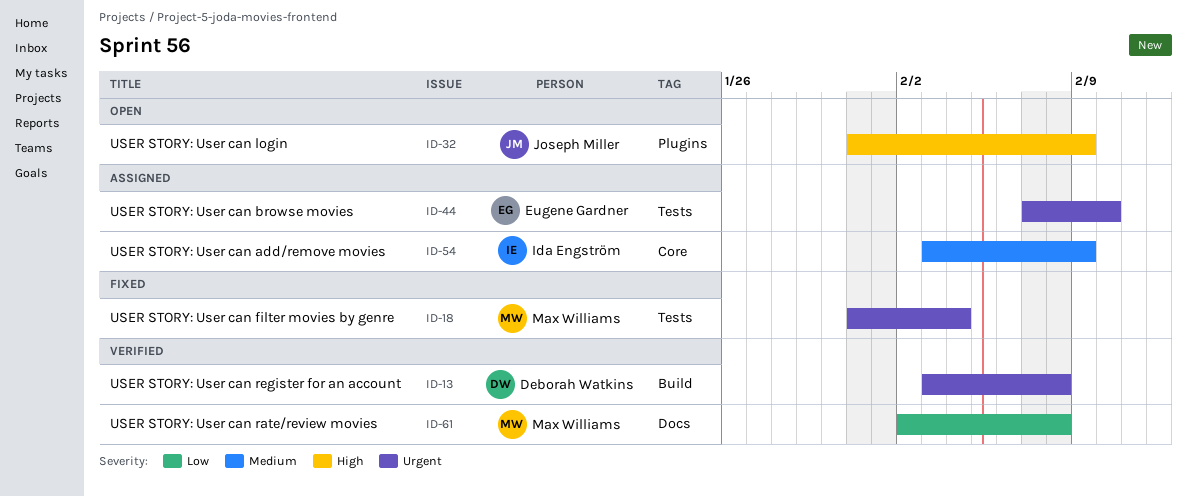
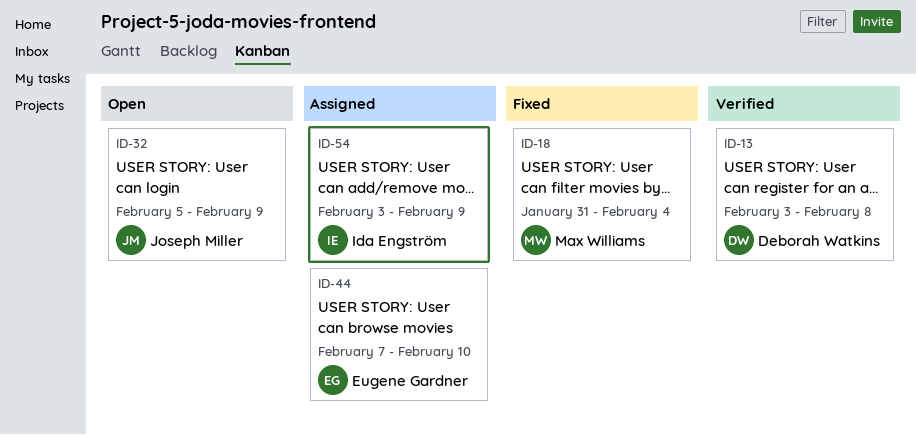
ID-32, start: Jan 31 -> Feb 5
ID-61: present -> none

